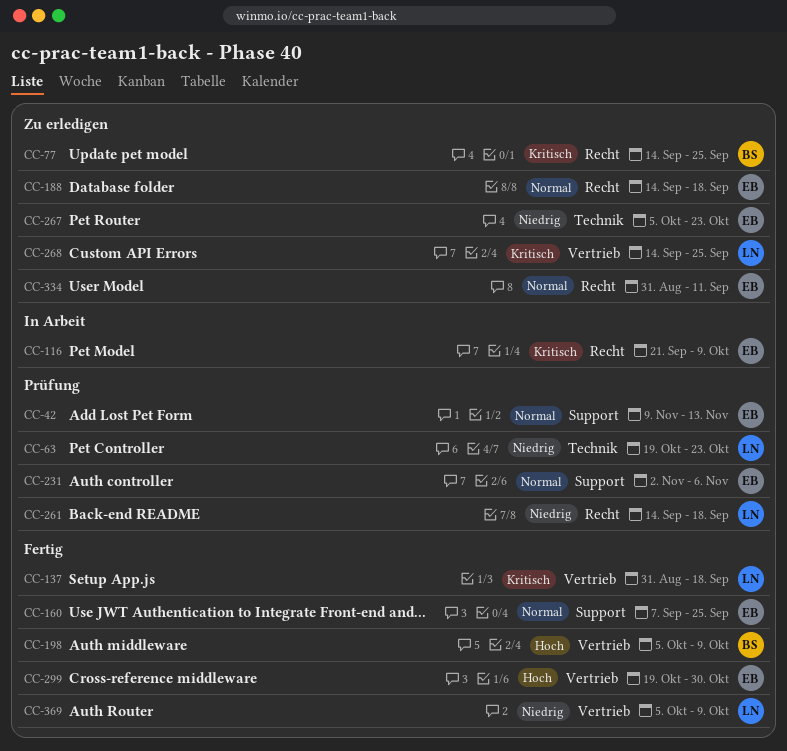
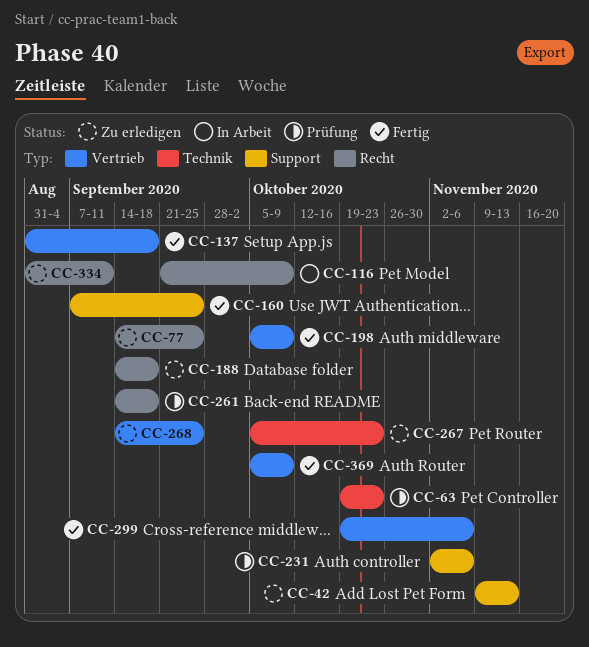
CC-42, status: Prüfung -> Zu erledigen
CC-299, due: Oct 30 -> Nov 6

